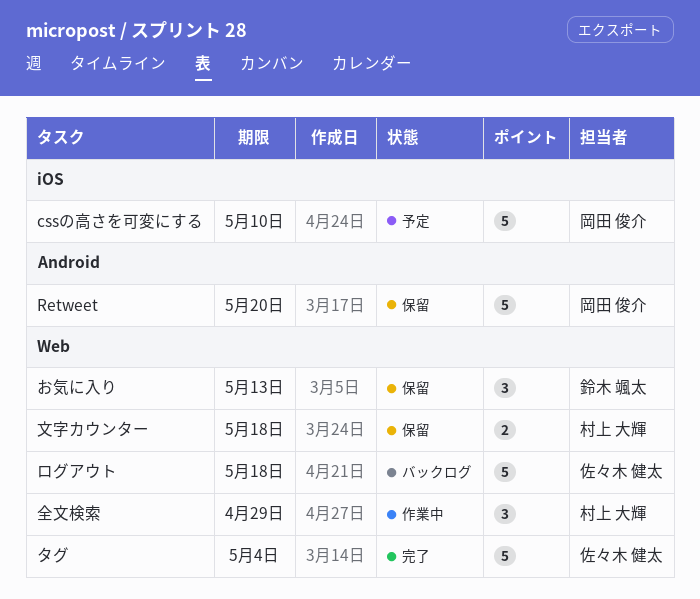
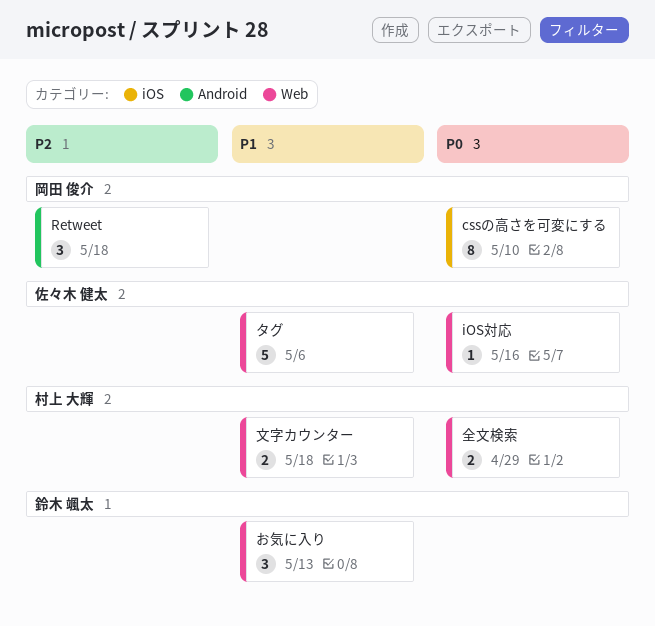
cssの高さを可変にする, estimate: 5 -> 8
iOS対応: none -> present
Retweet, estimate: 5 -> 3
Retweet, due: May 20 -> May 18
タグ, due: May 4 -> May 6
ログアウト: present -> none
全文検索, estimate: 3 -> 2

